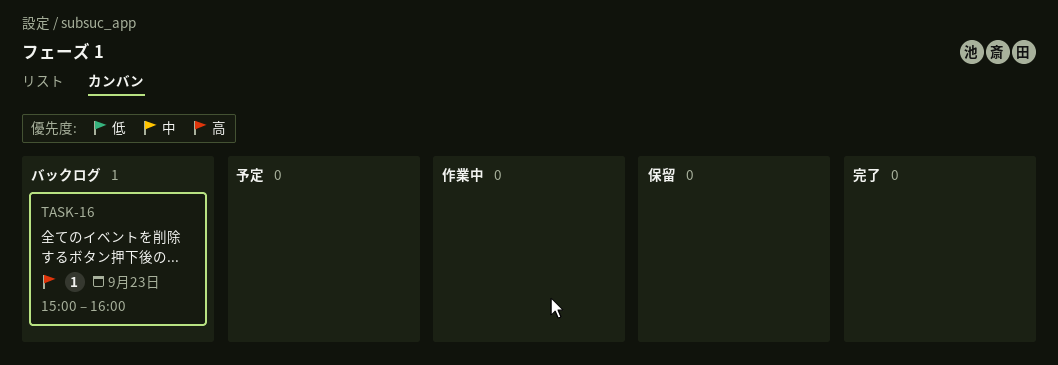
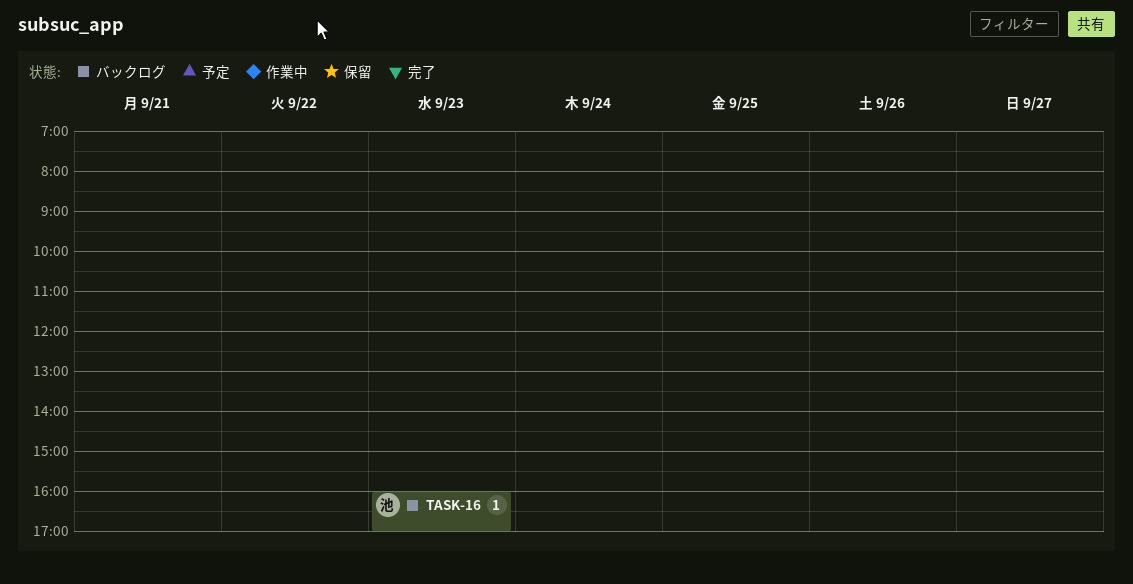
TASK-16, begins: 15:00 -> 16:00
TASK-16, ends: 16:00 -> 17:00

